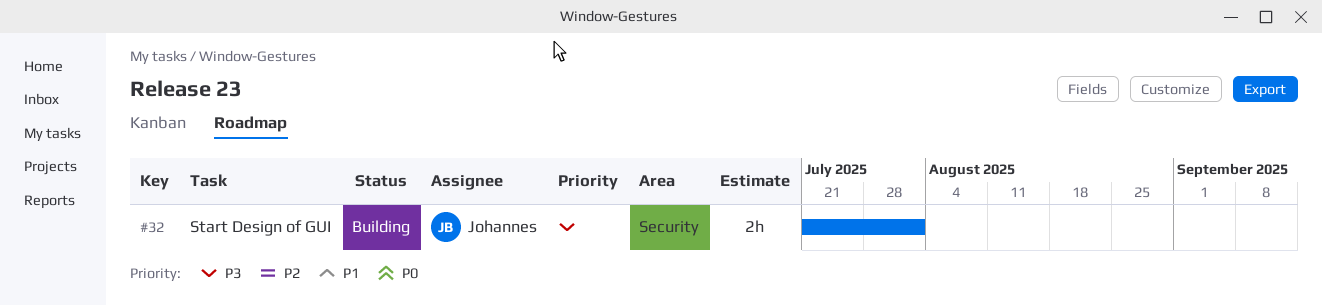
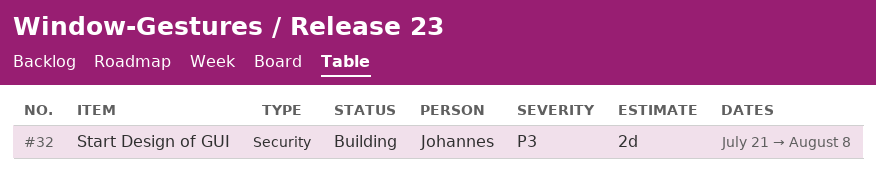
#32, estimate: 2h -> 2d
#32, due: Aug 1 -> Aug 8

